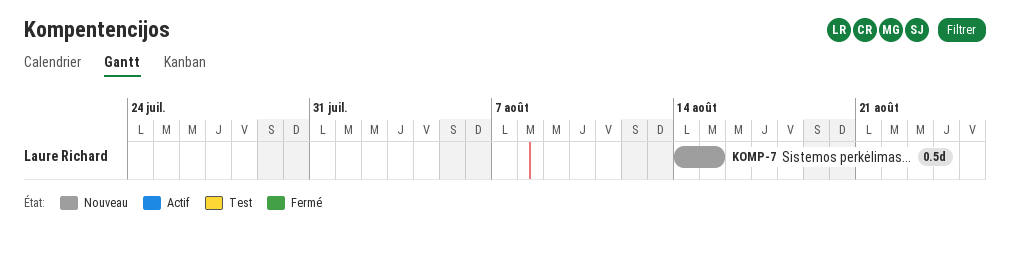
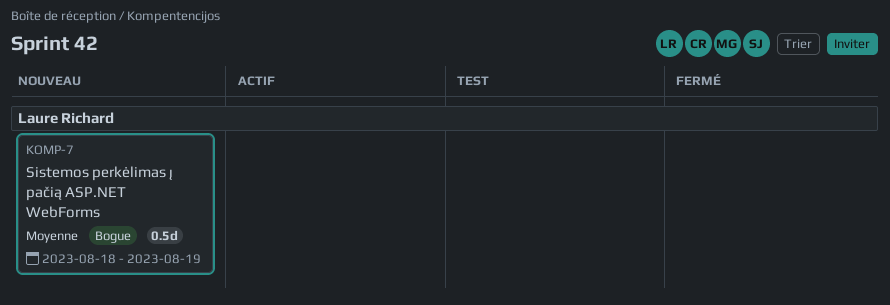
KOMP-7, start: Aug 14 -> Aug 18
KOMP-7, due: Aug 15 -> Aug 19

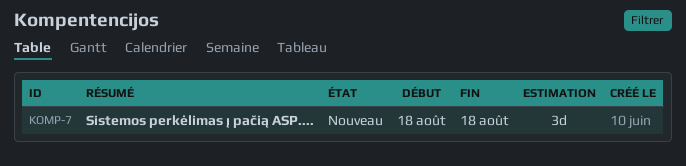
KOMP-7, estimate: 0.5d -> 3d
KOMP-7, due: Aug 19 -> Aug 18

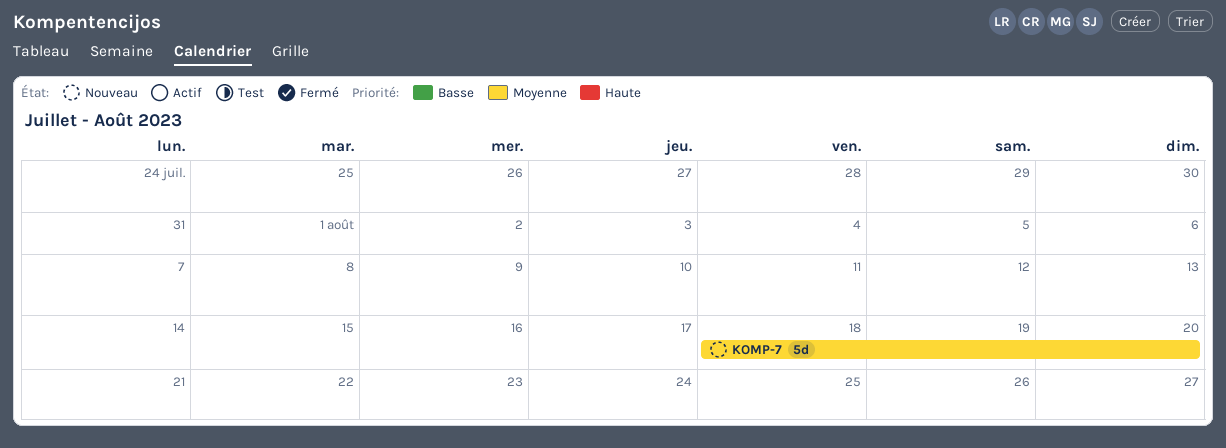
KOMP-7, estimate: 3d -> 5d
KOMP-7, due: Aug 18 -> Aug 20

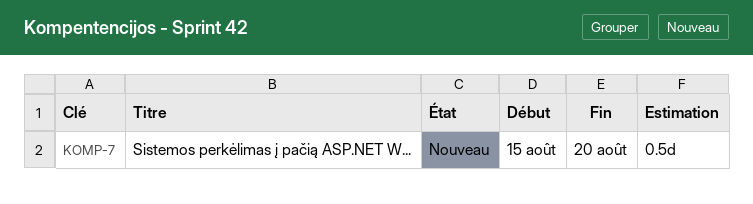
KOMP-7, estimate: 5d -> 0.5d
KOMP-7, start: Aug 18 -> Aug 15

